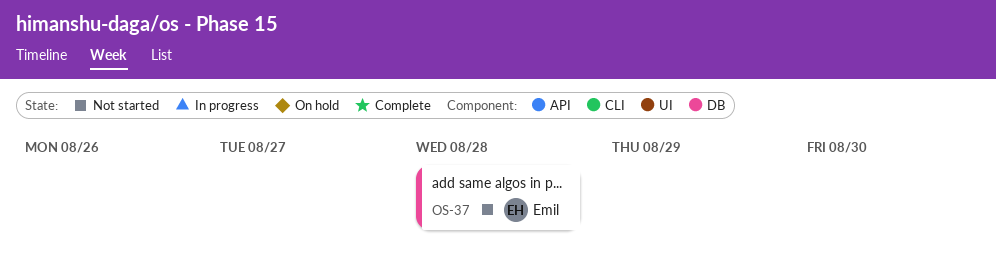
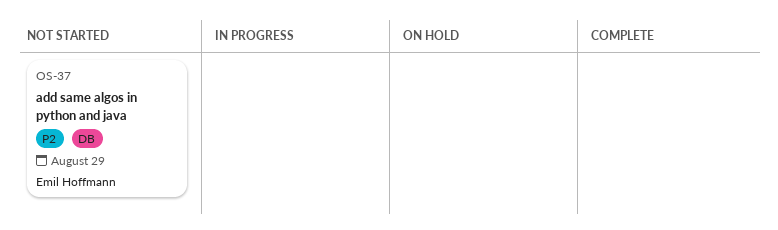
OS-37, due: Aug 28 -> Aug 29

